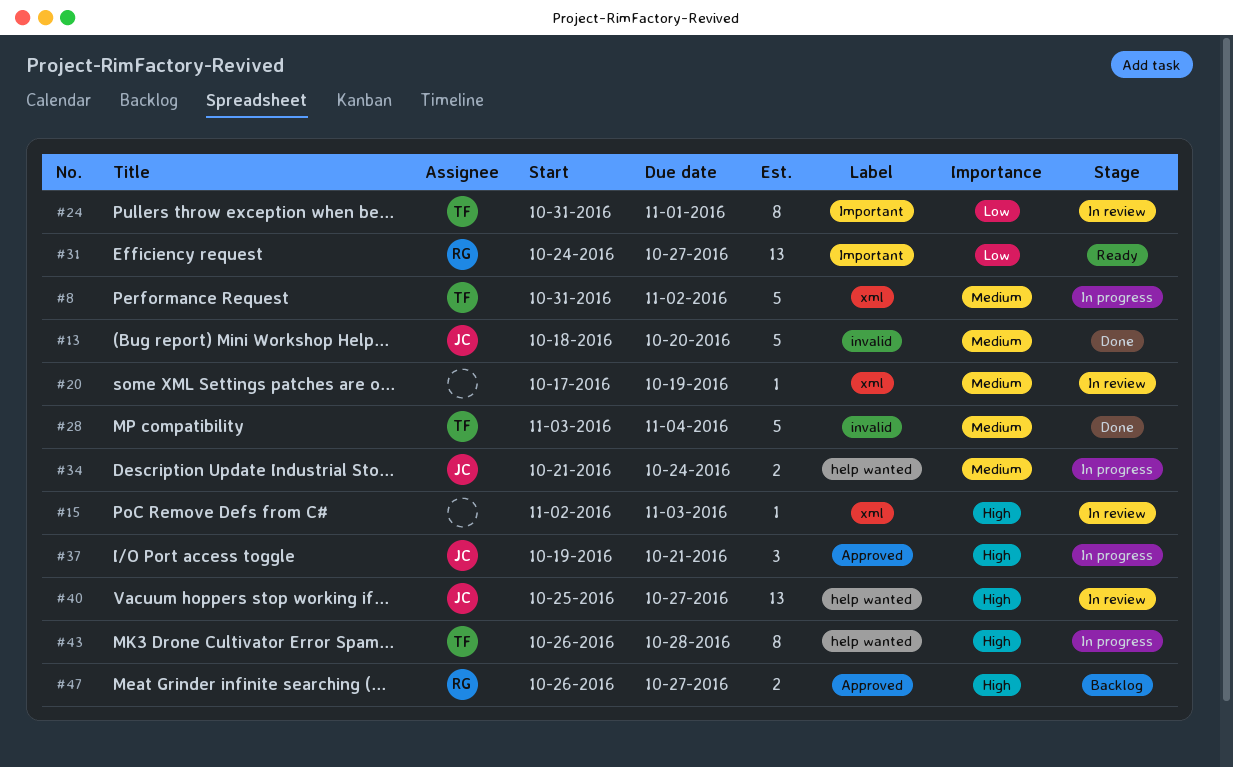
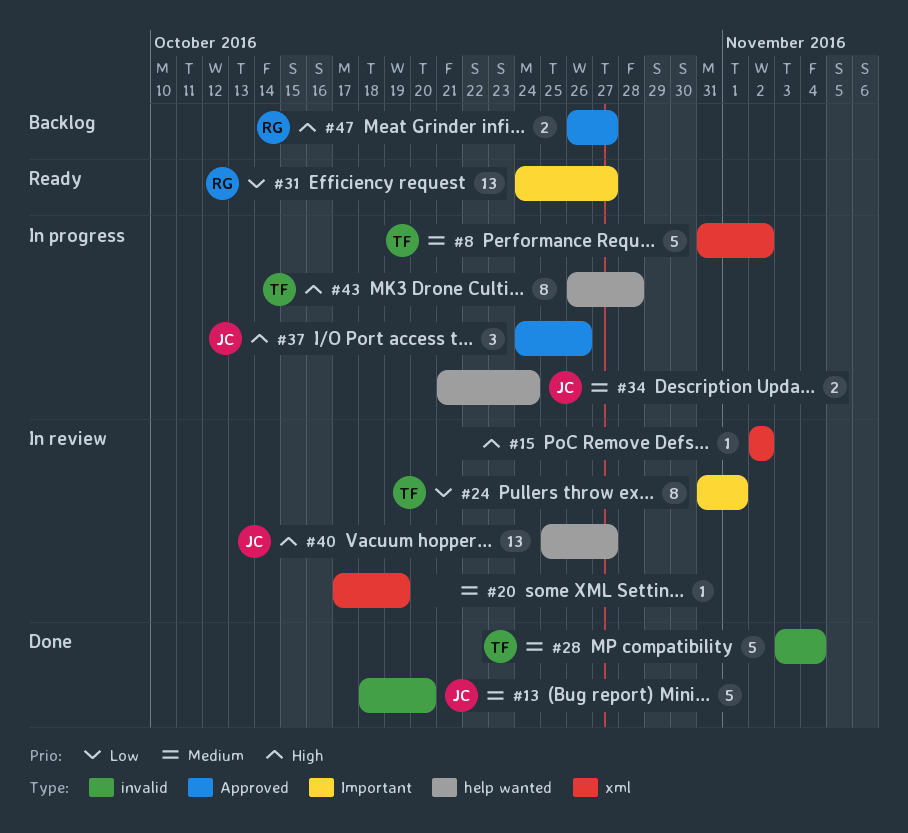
#15, due: Nov 3 -> Nov 2
#37, start: Oct 19 -> Oct 24
#37, due: Oct 21 -> Oct 26

